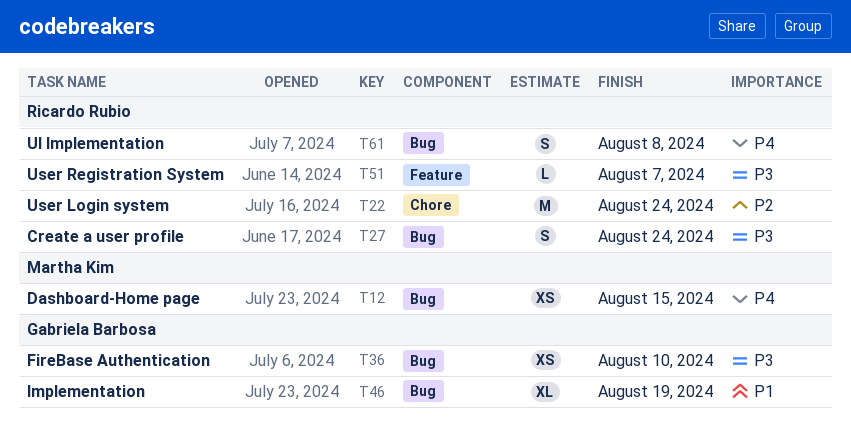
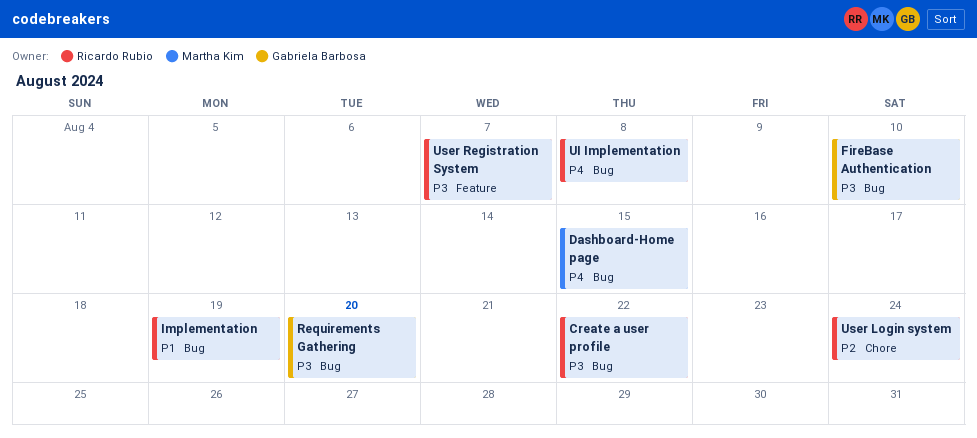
Create a user profile, due: Aug 24 -> Aug 22
Implementation, owner: Gabriela Barbosa -> Ricardo Rubio
Requirements Gathering: none -> present

